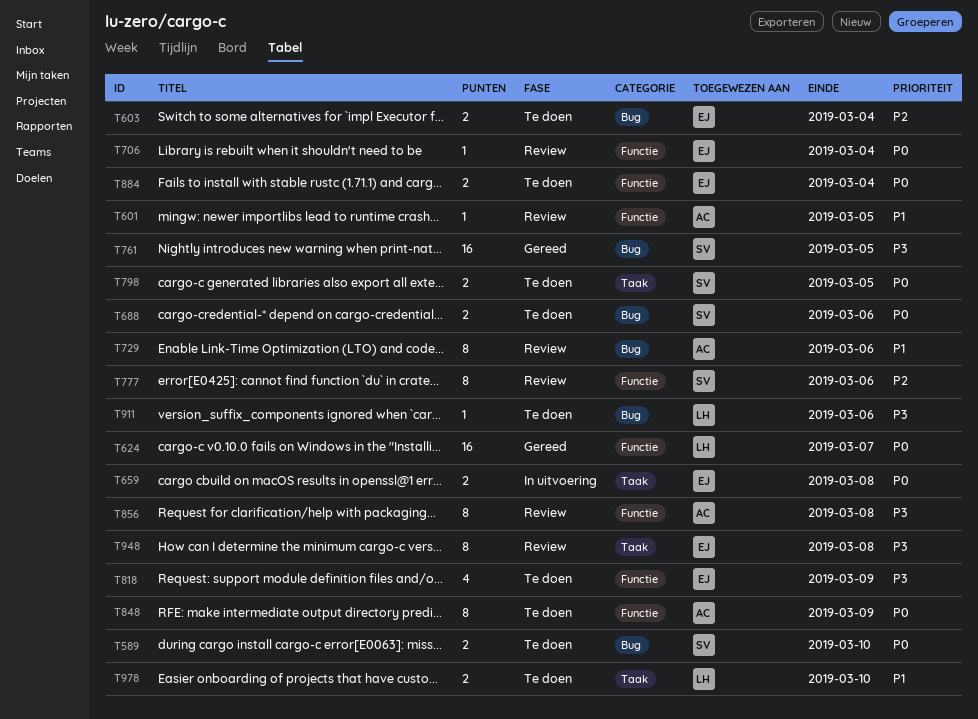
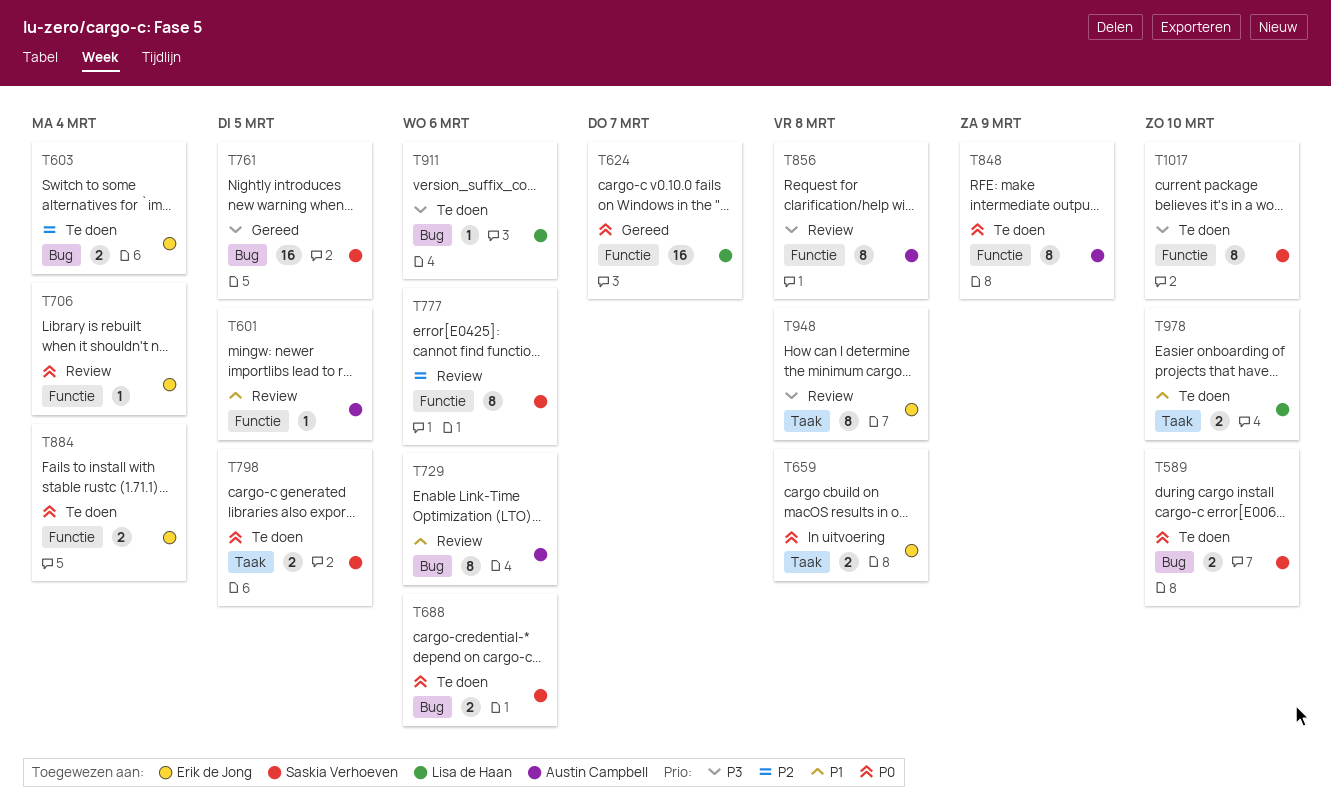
T818: present -> none
T1017: none -> present

